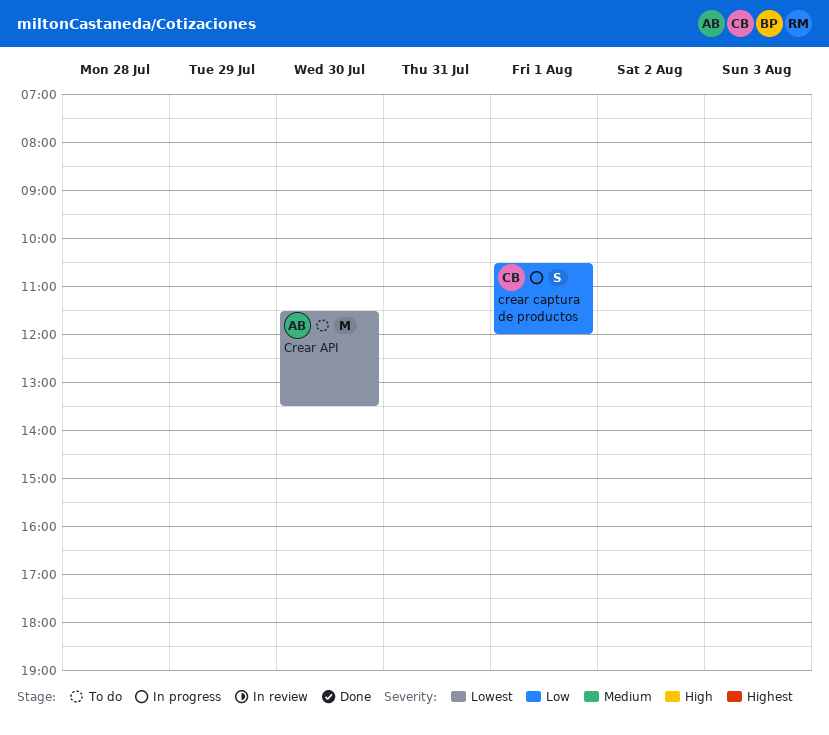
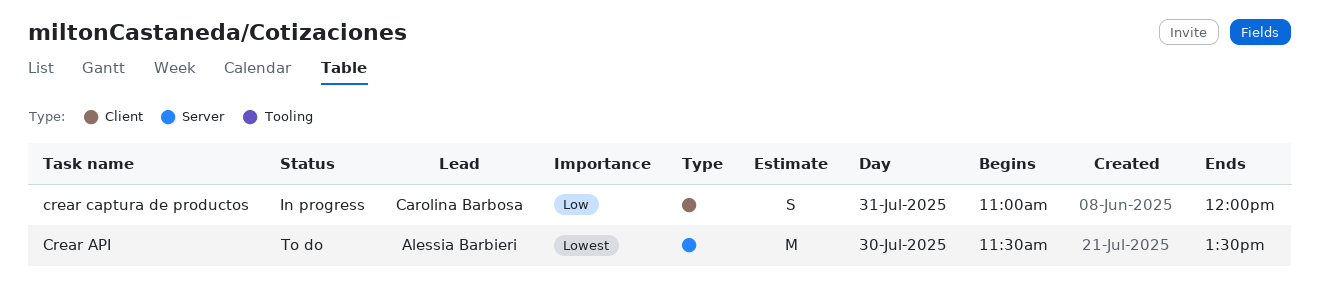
crear captura de productos, day: Aug 1 -> Jul 31
crear captura de productos, begins: 10:30 -> 11:00

